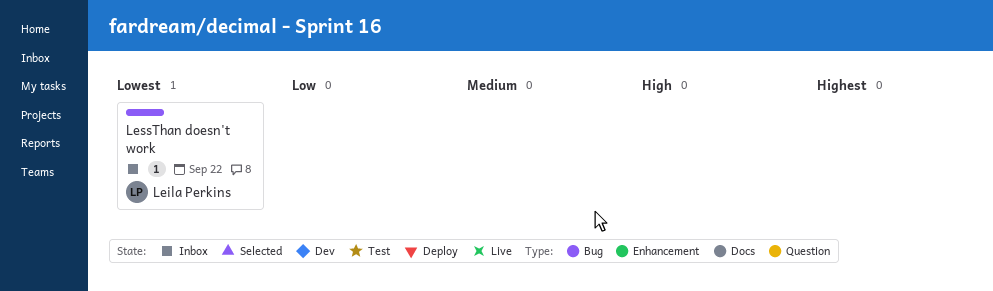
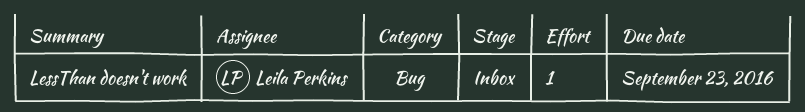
LessThan doesn't work, due: Sep 22 -> Sep 23

